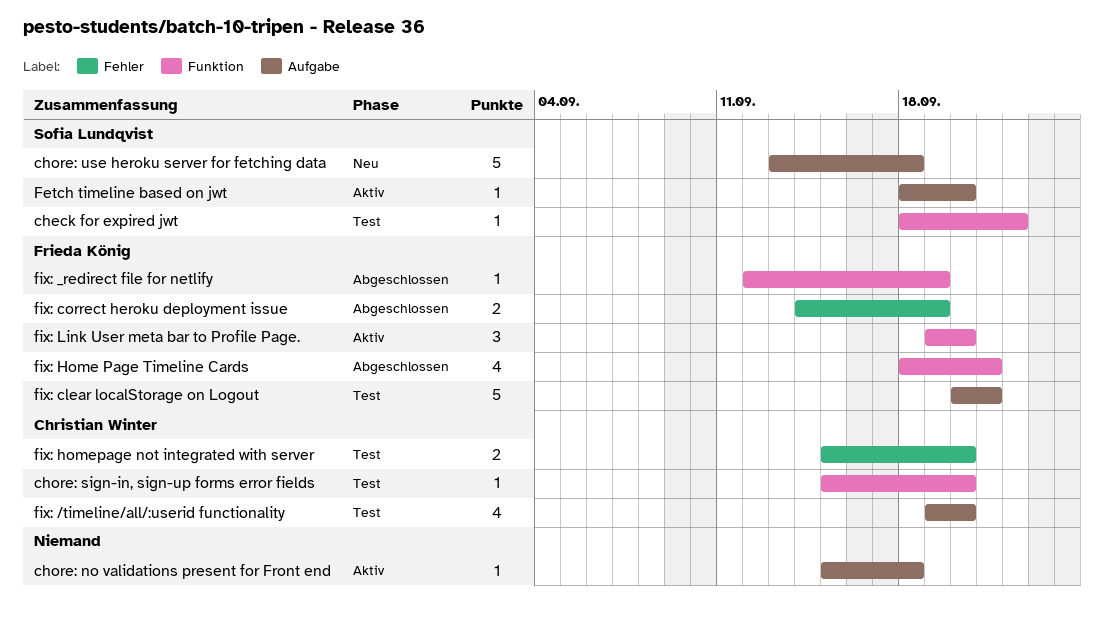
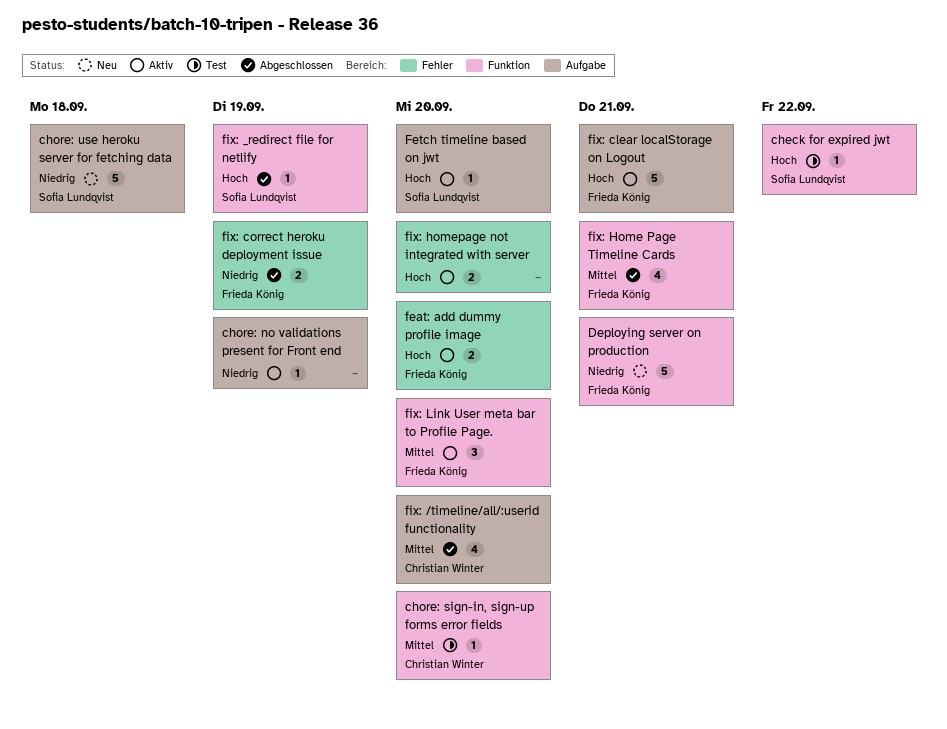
chore: no validations present for Front end, due: Sep 18 -> Sep 19
Deploying server on production: none -> present
feat: add dummy profile image: none -> present
fix: /timeline/all/:userid functionality, status: Test -> Abgeschlossen
fix: _redirect file for netlify, owner: Frieda König -> Sofia Lundqvist
fix: clear localStorage on Logout, status: Test -> Aktiv
fix: homepage not integrated with server, status: Test -> Aktiv
fix: homepage not integrated with server, owner: Christian Winter -> none

